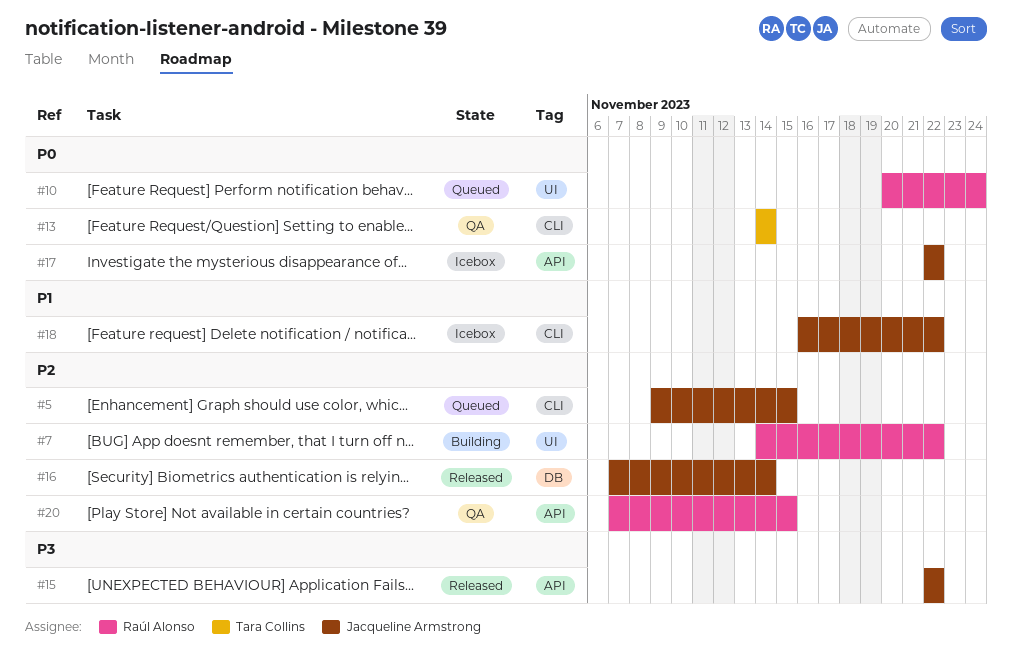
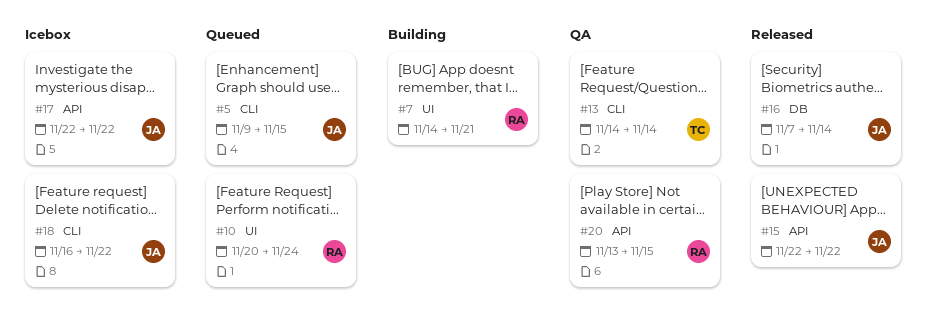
#7, due: Nov 22 -> Nov 21
#20, start: Nov 7 -> Nov 13

